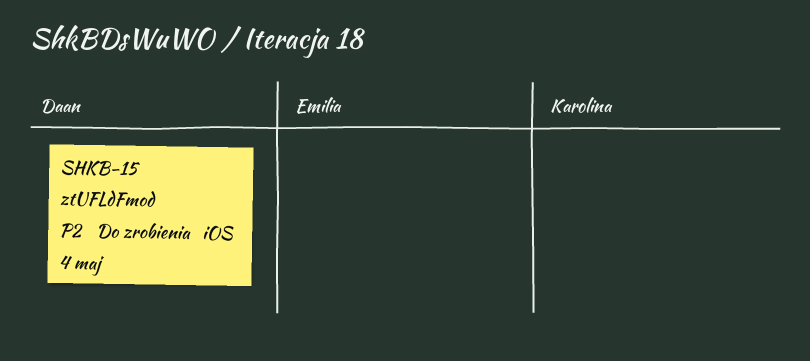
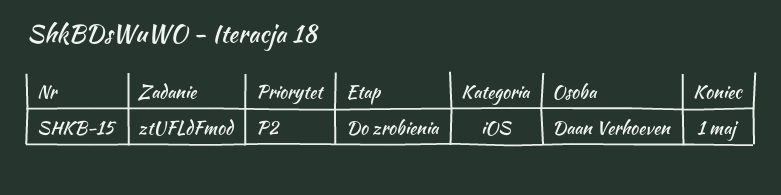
SHKB-15, due: May 4 -> May 1

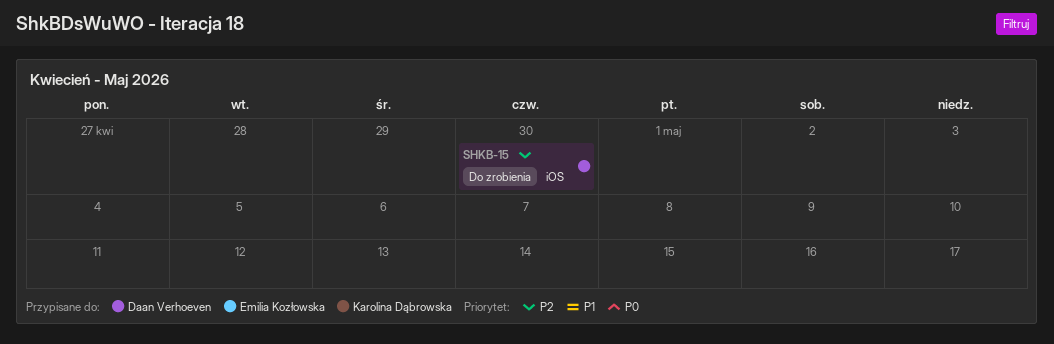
SHKB-15, due: May 1 -> Apr 30

